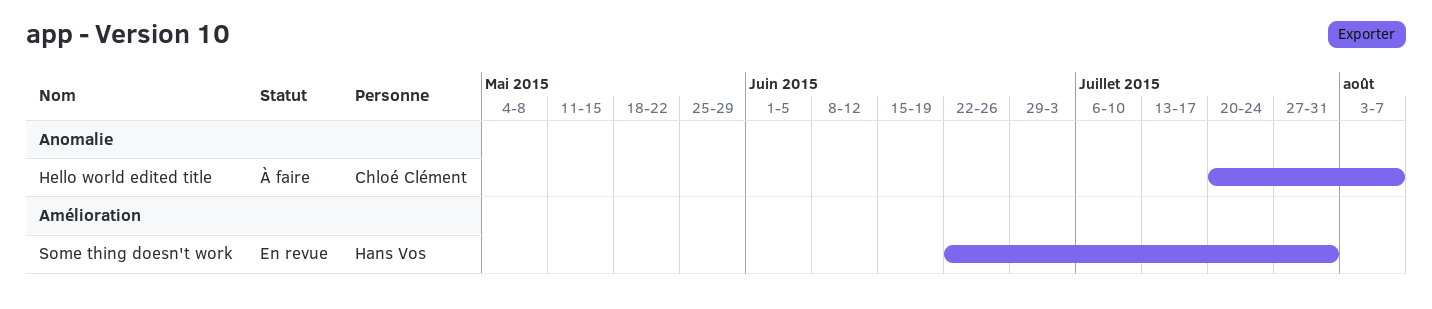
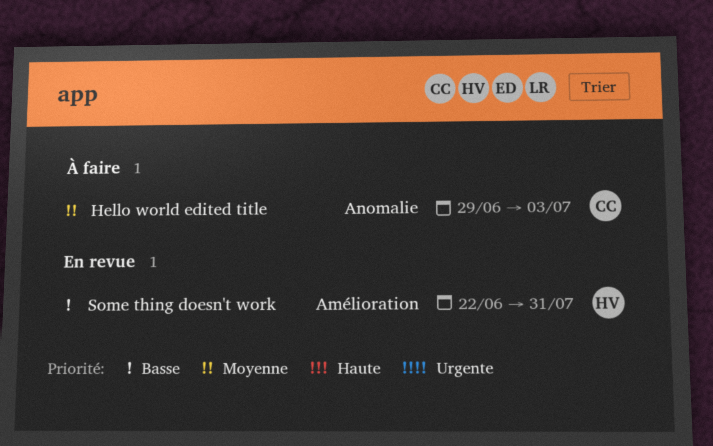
Hello world edited title, start: Jul 20 -> Jun 29
Hello world edited title, due: Aug 7 -> Jul 3

